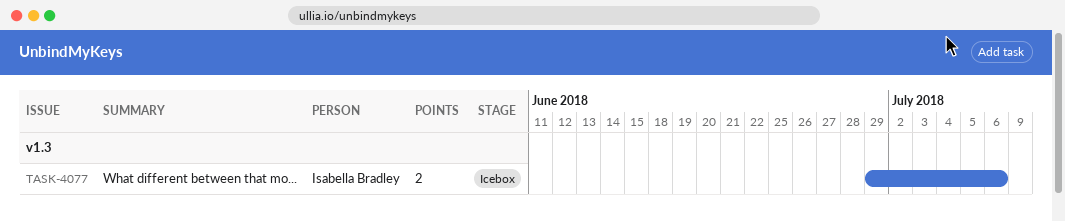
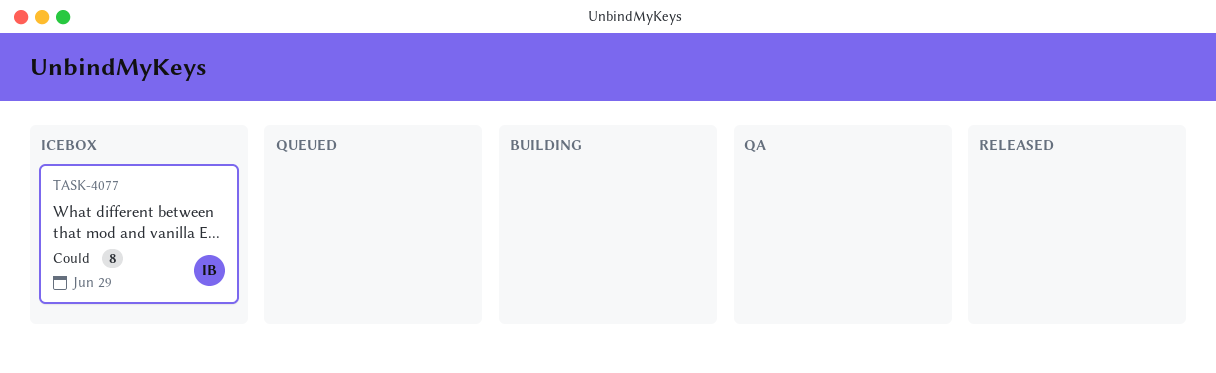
TASK-4077, estimate: 2 -> 8
TASK-4077, due: Jul 6 -> Jun 29

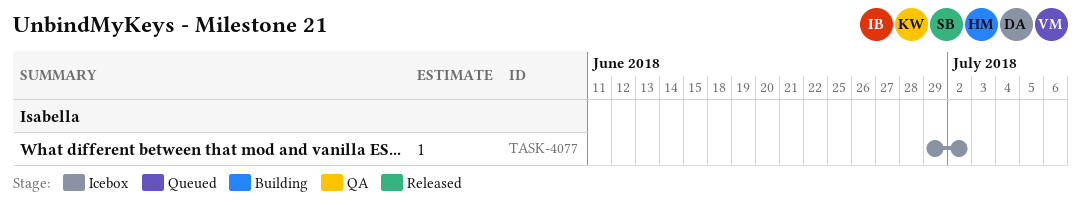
TASK-4077, estimate: 8 -> 1
TASK-4077, due: Jun 29 -> Jul 2

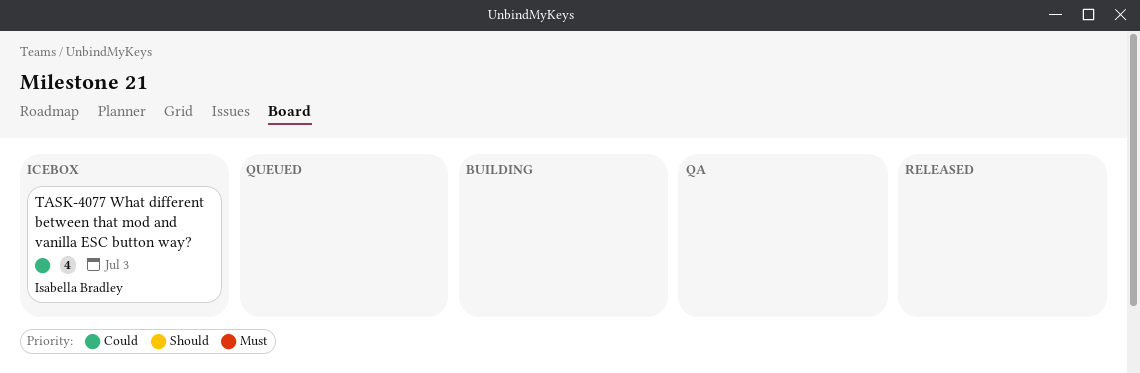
TASK-4077, estimate: 1 -> 4
TASK-4077, due: Jul 2 -> Jul 3

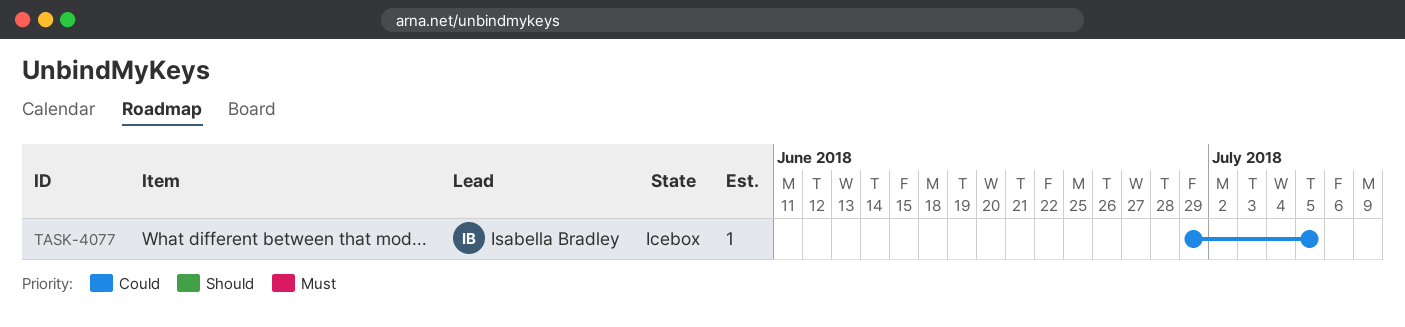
TASK-4077, estimate: 4 -> 1
TASK-4077, due: Jul 3 -> Jul 5

